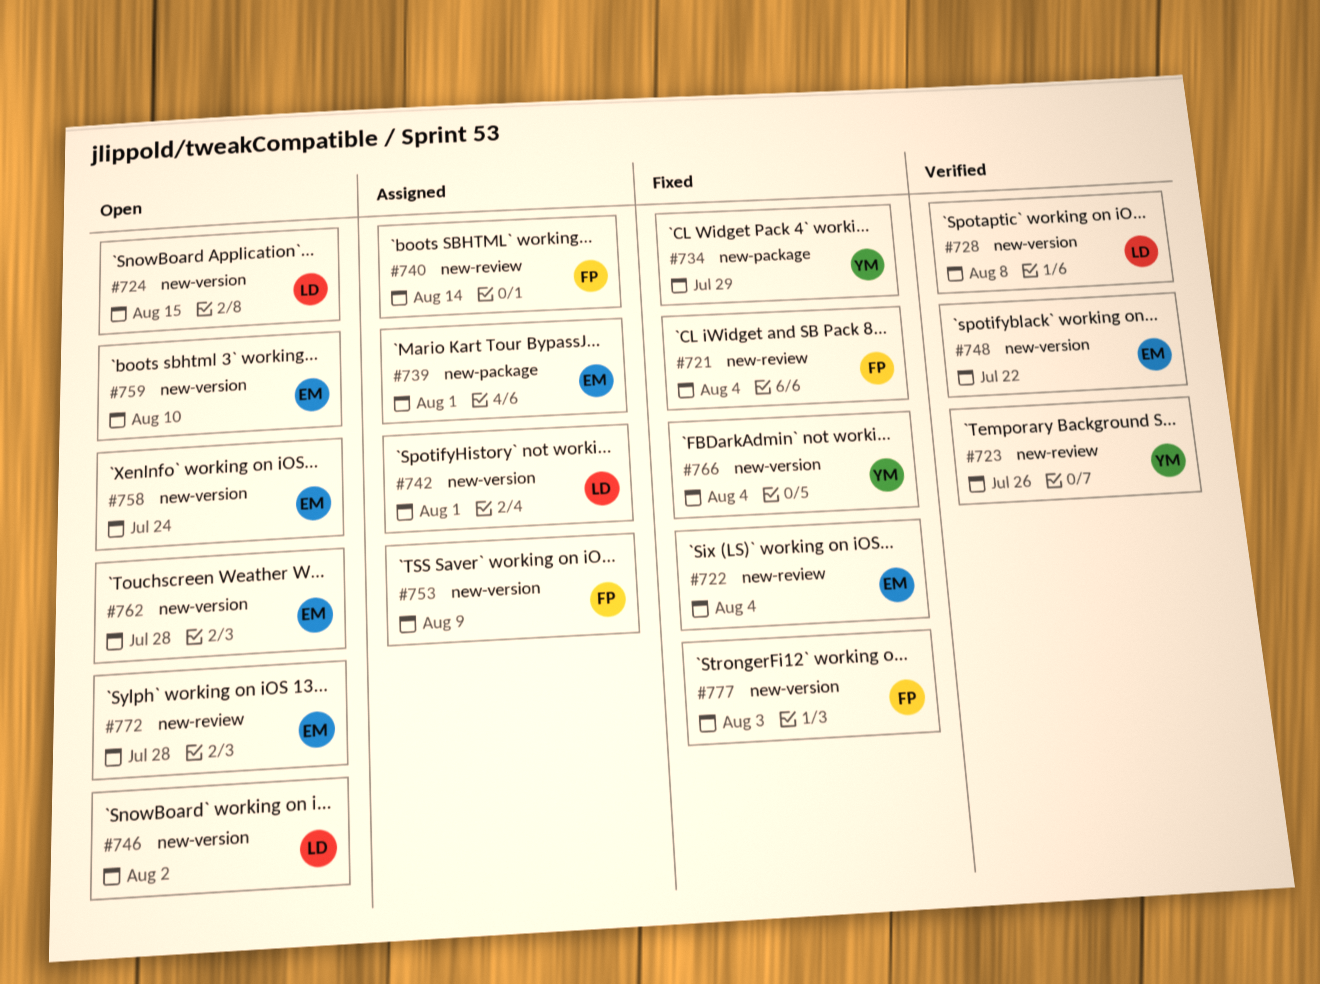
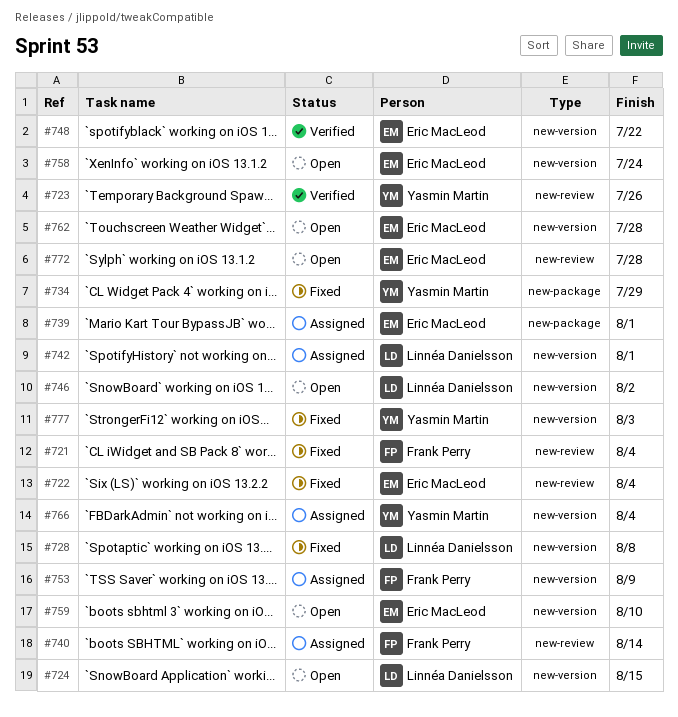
#728, status: Verified -> Fixed
#766, status: Fixed -> Assigned
#777, owner: Frank Perry -> Yasmin Martin

